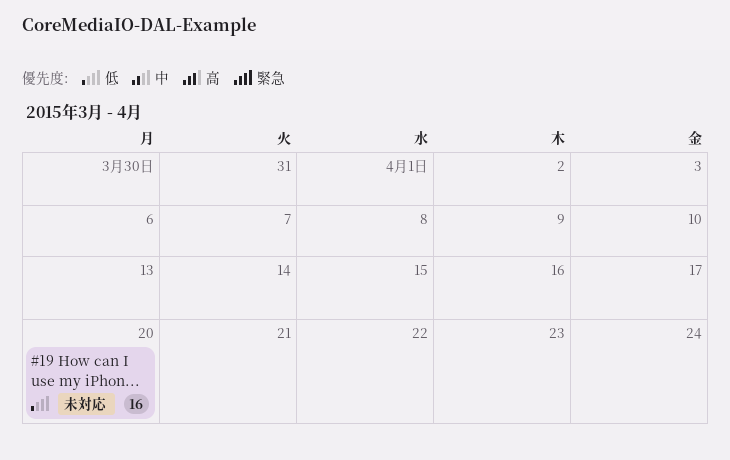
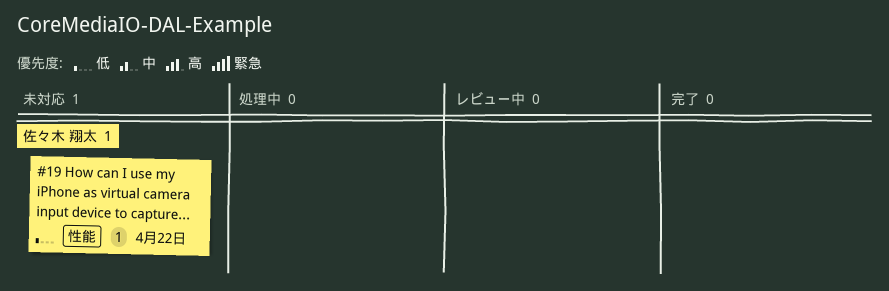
#19, estimate: 16 -> 1
#19, due: Apr 20 -> Apr 22

